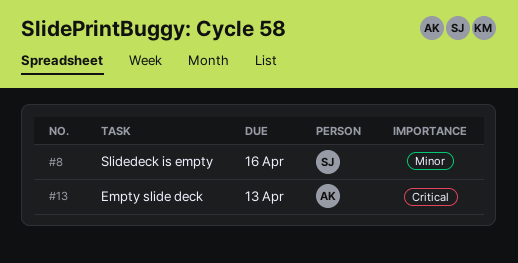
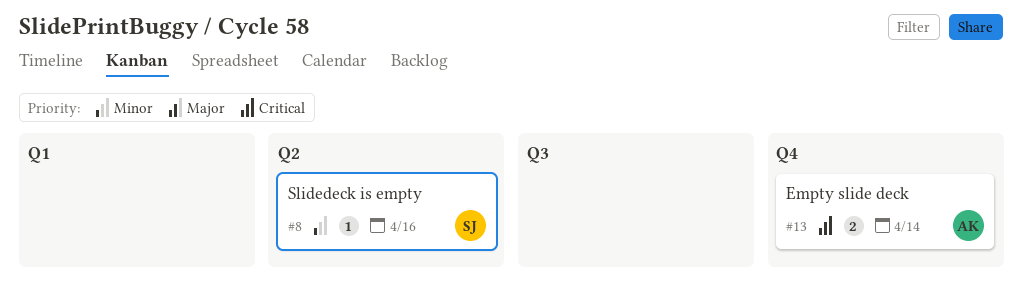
#13, due: Apr 13 -> Apr 14

